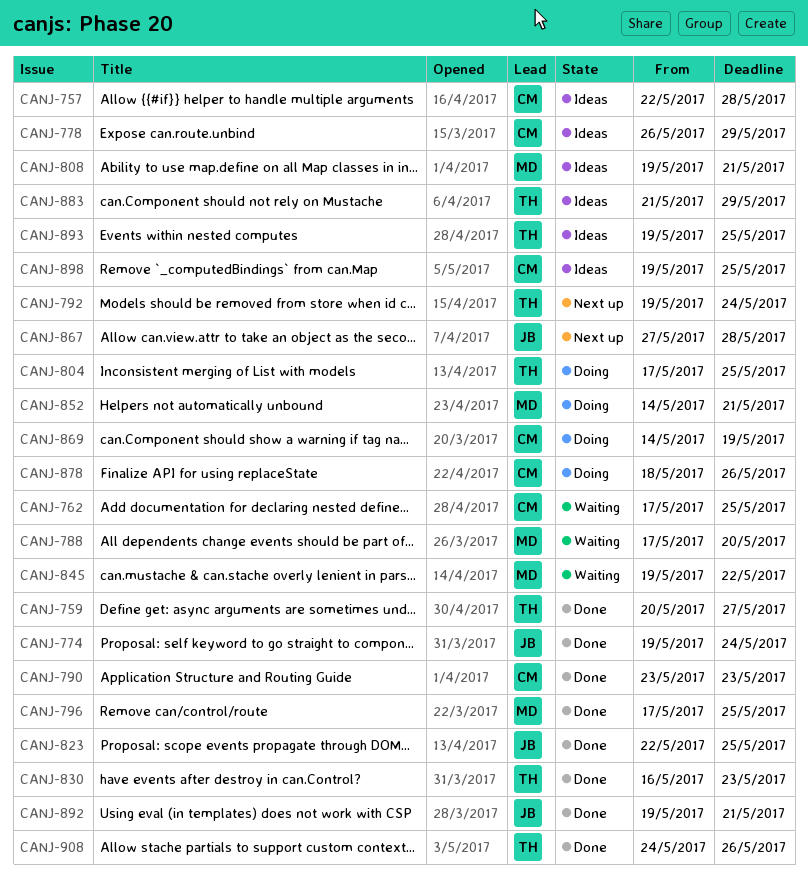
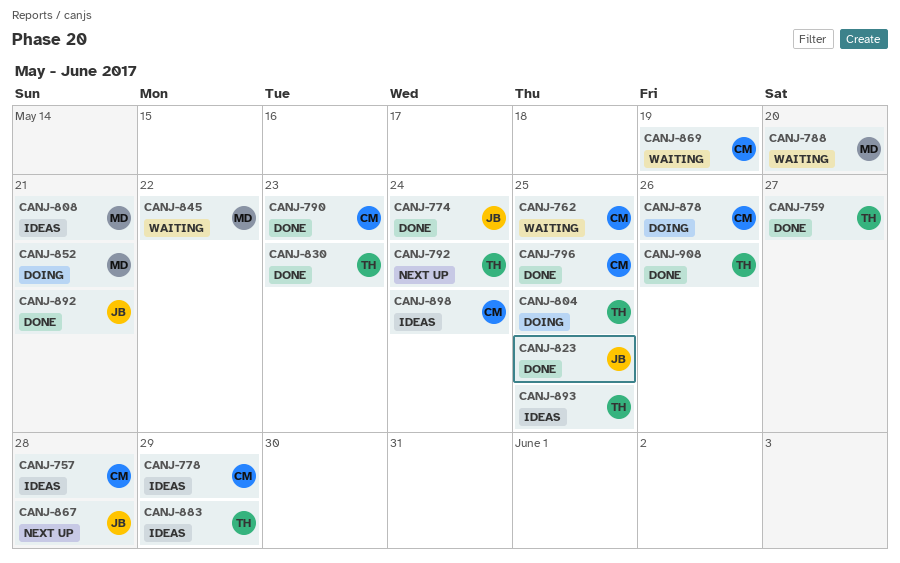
CANJ-796, owner: MD -> CM
CANJ-869, status: Doing -> Waiting
CANJ-898, due: May 25 -> May 24

